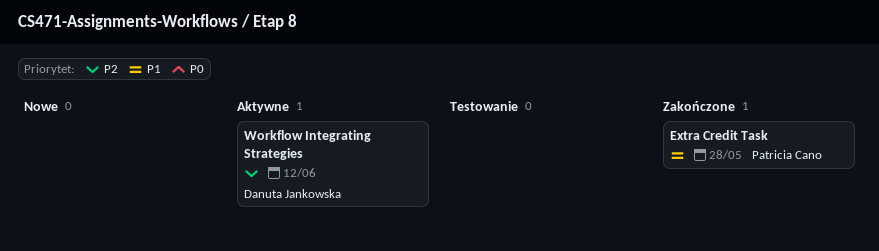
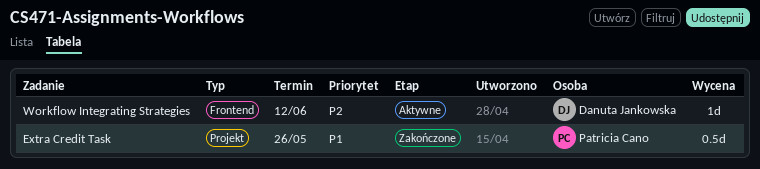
Extra Credit Task, due: May 28 -> May 26

